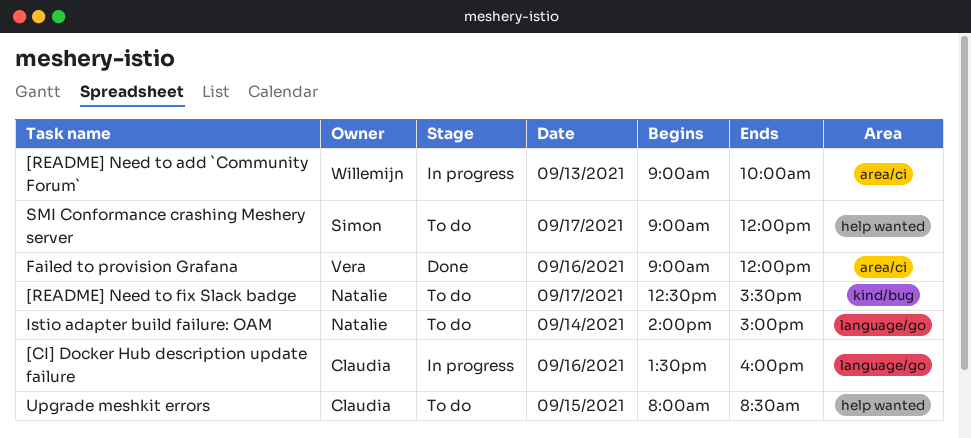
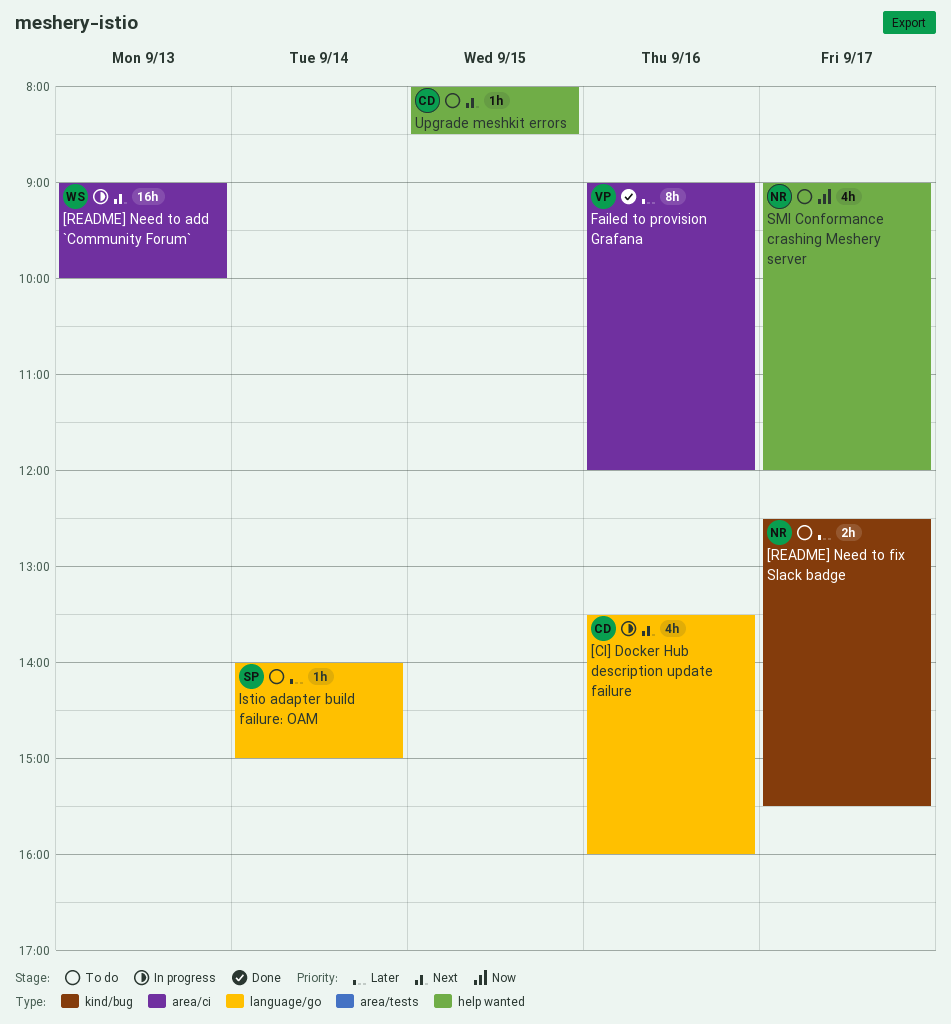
Istio adapter build failure: OAM, owner: Natalie -> Simon
SMI Conformance crashing Meshery server, owner: Simon -> Natalie

